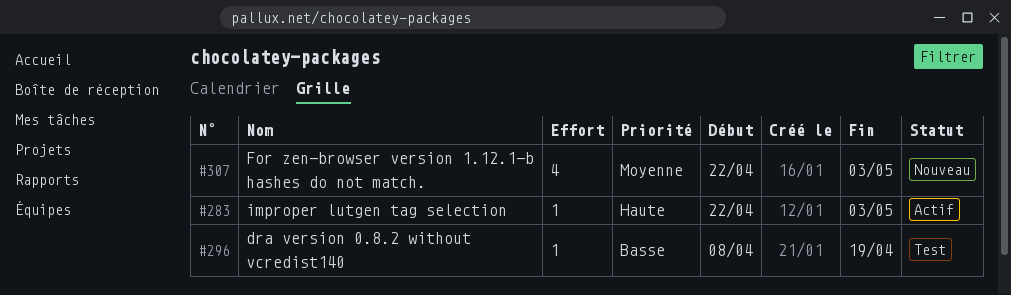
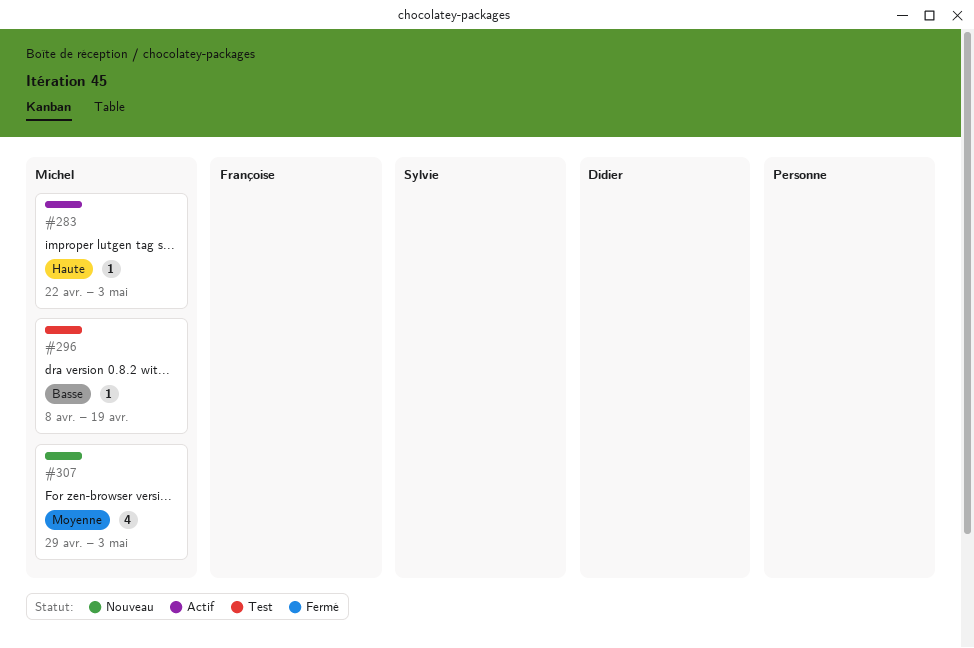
#307, start: Apr 22 -> Apr 29

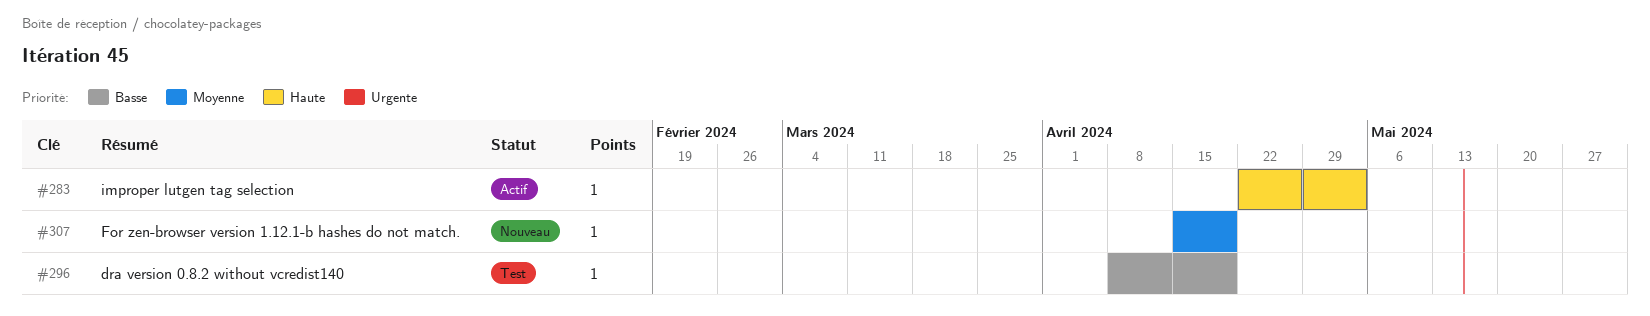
#307, estimate: 4 -> 1
#307, start: Apr 29 -> Apr 15
#307, due: May 3 -> Apr 19

